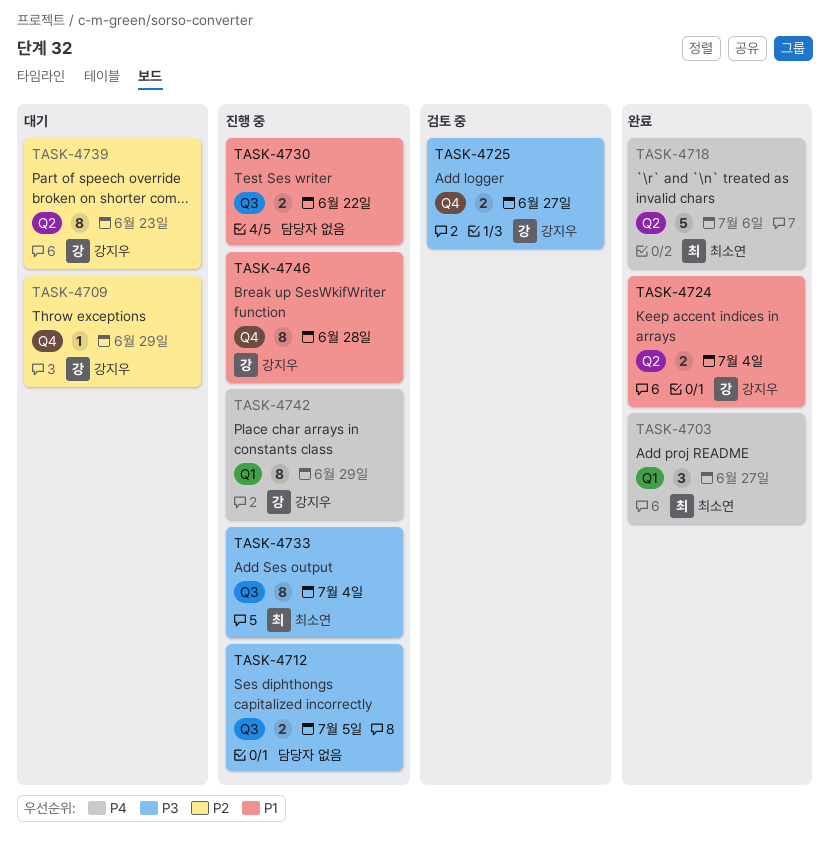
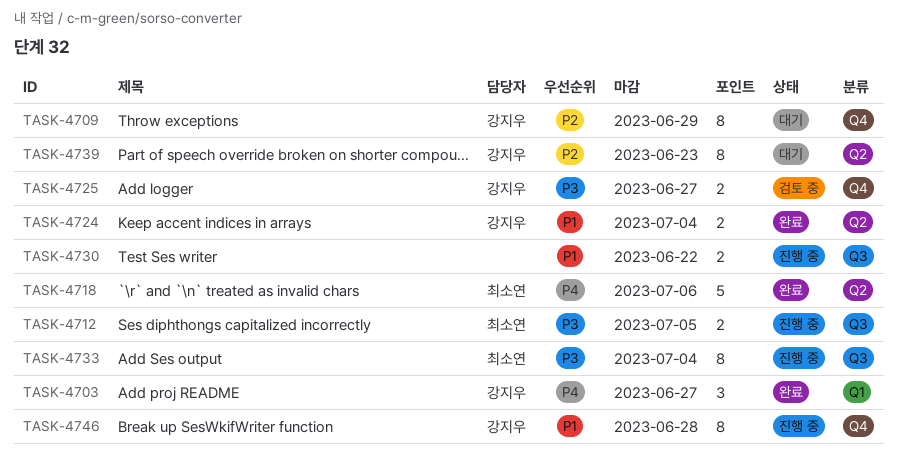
TASK-4703, owner: 최소연 -> 강지우
TASK-4709, estimate: 1 -> 8
TASK-4712, owner: none -> 최소연
TASK-4742: present -> none

